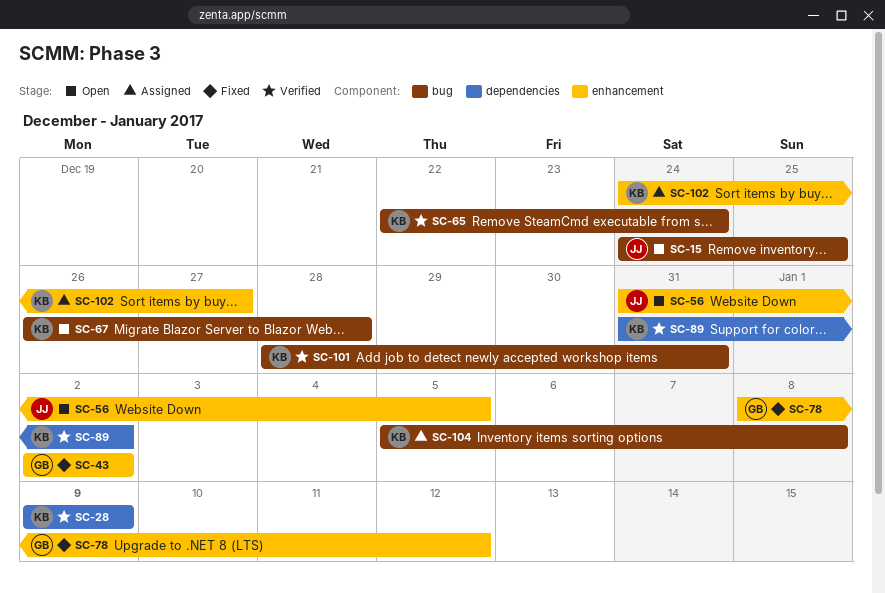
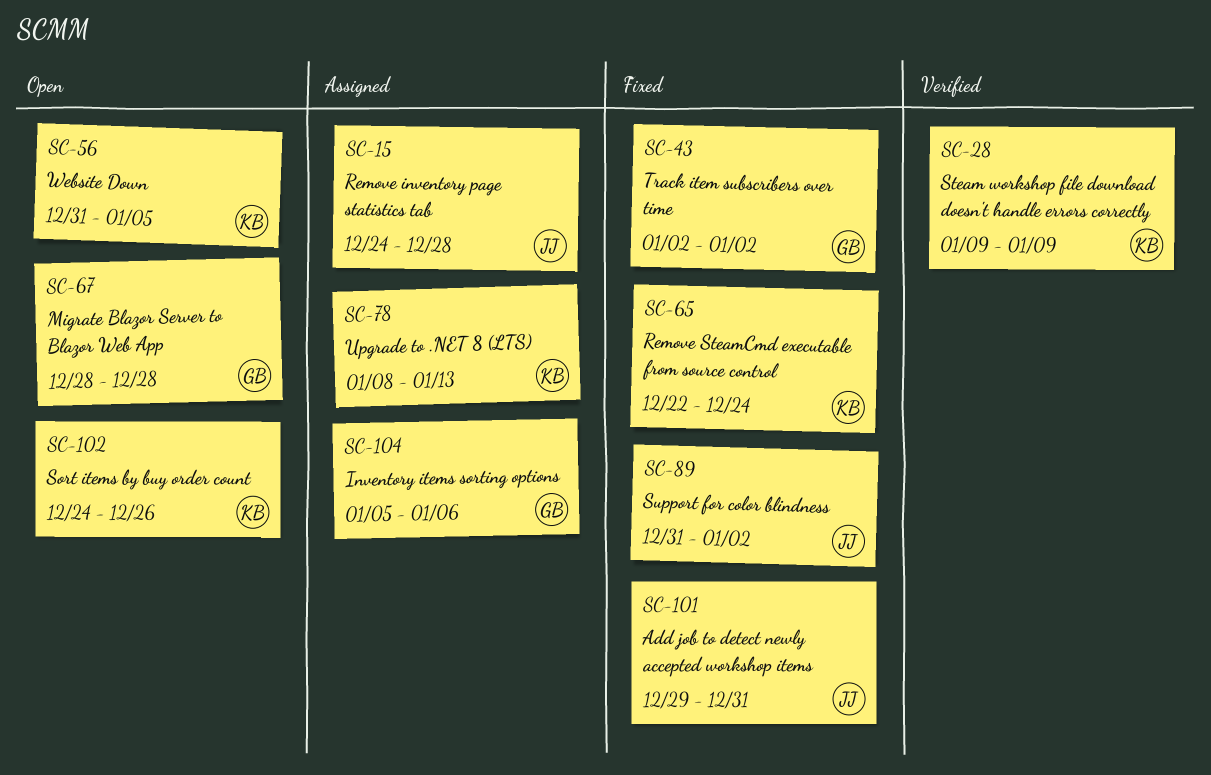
SC-15, status: Open -> Assigned
SC-15, due: Dec 25 -> Dec 28
SC-56, owner: JJ -> KB
SC-65, status: Verified -> Fixed
SC-67, owner: KB -> GB
SC-67, start: Dec 26 -> Dec 28
SC-78, status: Fixed -> Assigned
SC-78, owner: GB -> KB
SC-78, due: Jan 12 -> Jan 13
SC-89, status: Verified -> Fixed
SC-89, owner: KB -> JJ
SC-101, status: Verified -> Fixed
SC-101, owner: KB -> JJ
SC-101, start: Dec 28 -> Dec 29
SC-102, status: Assigned -> Open
SC-102, due: Dec 27 -> Dec 26
SC-104, owner: KB -> GB
SC-104, due: Jan 8 -> Jan 6

